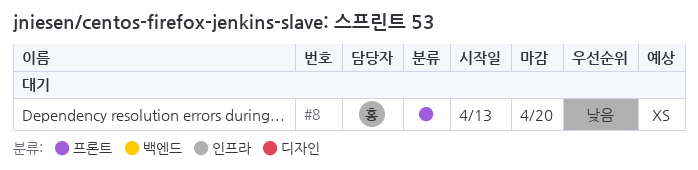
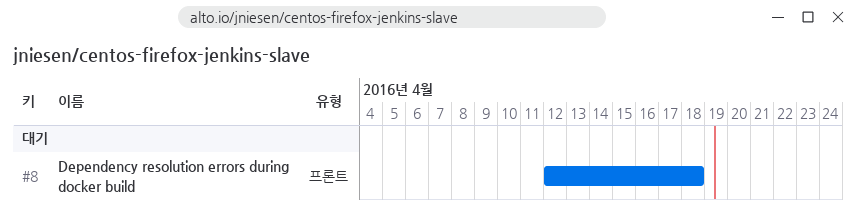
#8, start: Apr 13 -> Apr 12
#8, due: Apr 20 -> Apr 18

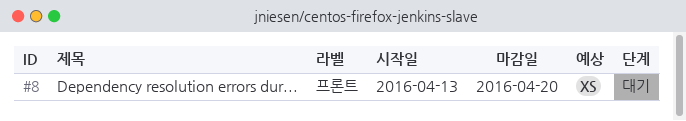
#8, start: Apr 12 -> Apr 13
#8, due: Apr 18 -> Apr 20

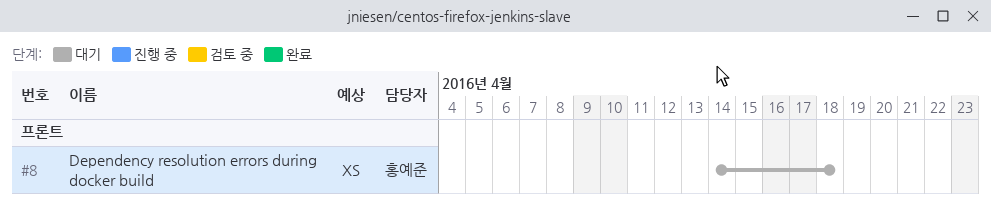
#8, start: Apr 13 -> Apr 14
#8, due: Apr 20 -> Apr 18

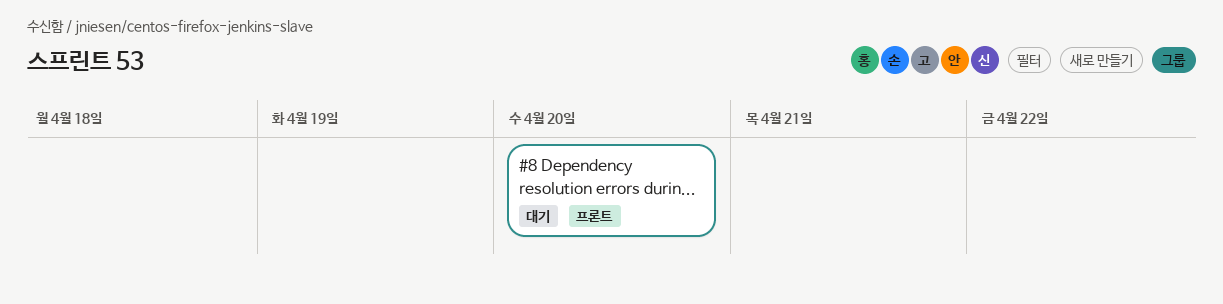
#8, due: Apr 18 -> Apr 20

